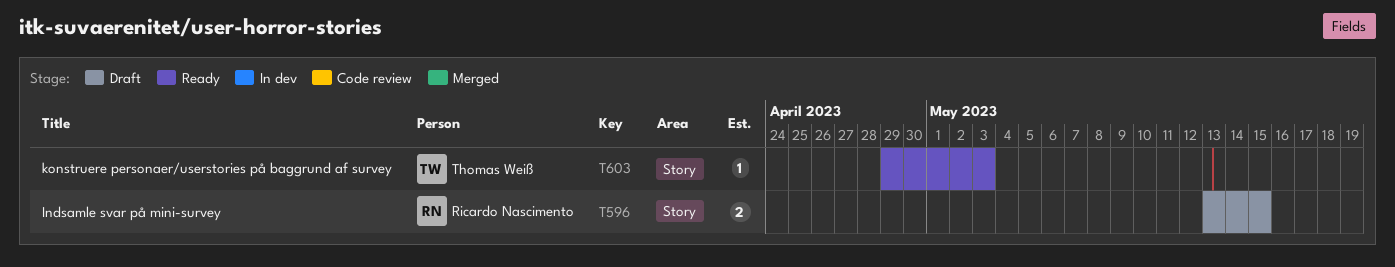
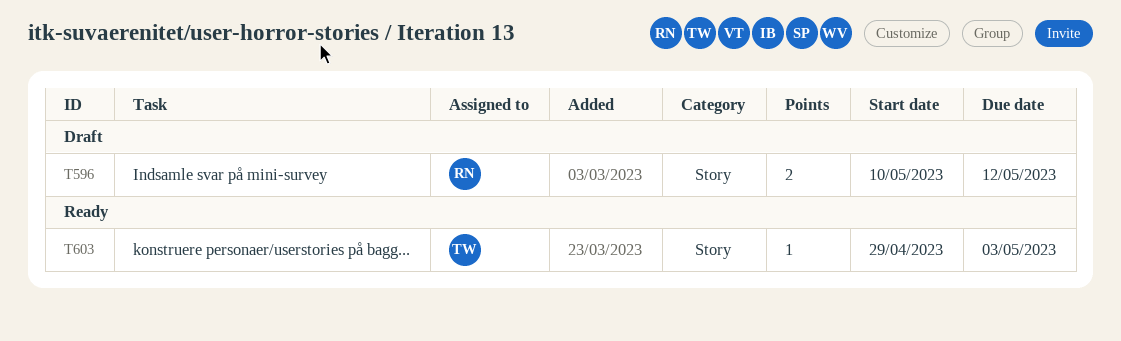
T596, start: May 13 -> May 10
T596, due: May 15 -> May 12

